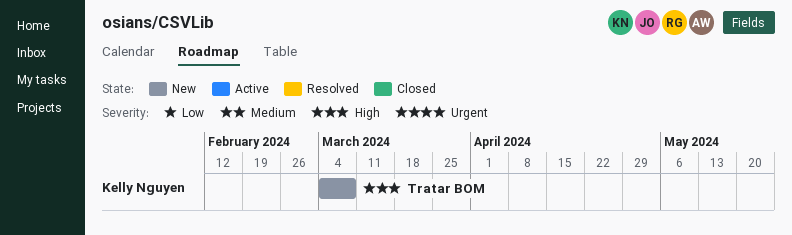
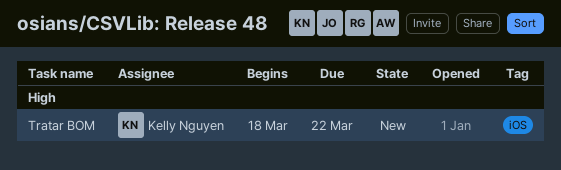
Tratar BOM, start: Mar 4 -> Mar 18
Tratar BOM, due: Mar 8 -> Mar 22

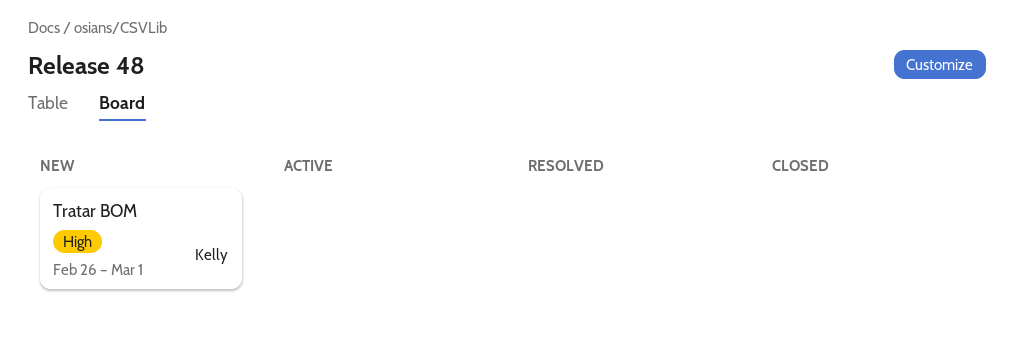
Tratar BOM, start: Mar 18 -> Feb 26
Tratar BOM, due: Mar 22 -> Mar 1

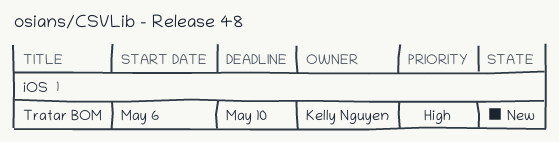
Tratar BOM, start: Feb 26 -> May 6
Tratar BOM, due: Mar 1 -> May 10

